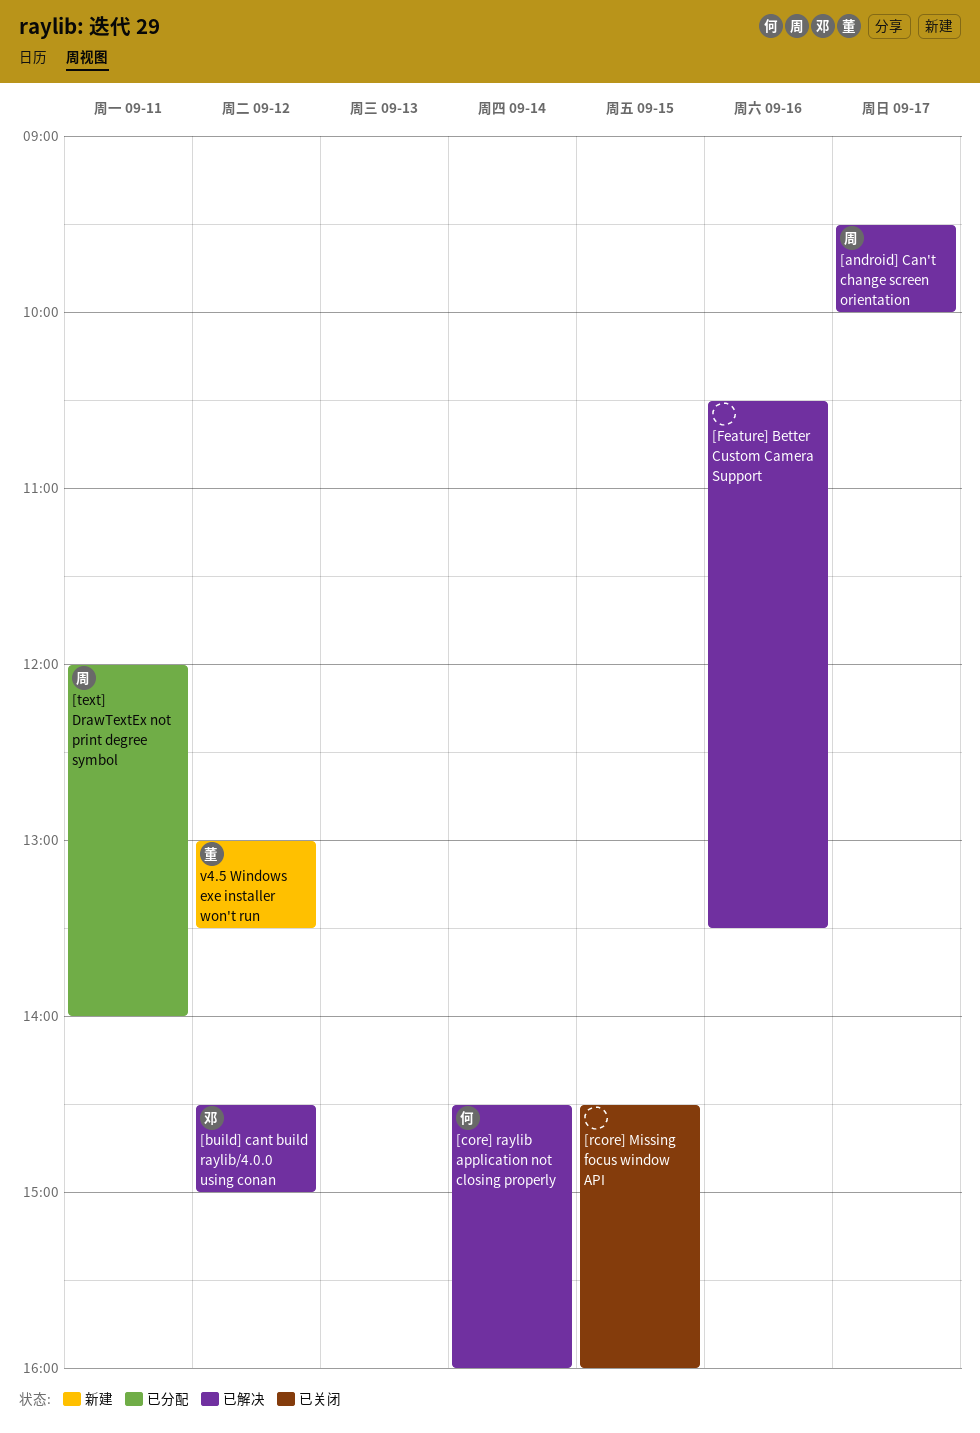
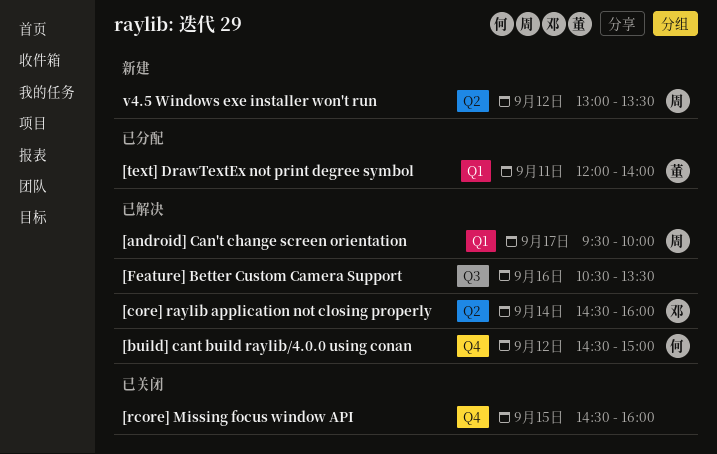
[build] cant build raylib/4.0.0 using conan, owner: 邓 -> 何
[core] raylib application not closing properly, owner: 何 -> 邓
[text] DrawTextEx not print degree symbol, owner: 周 -> 董
v4.5 Windows exe installer won't run, owner: 董 -> 周

